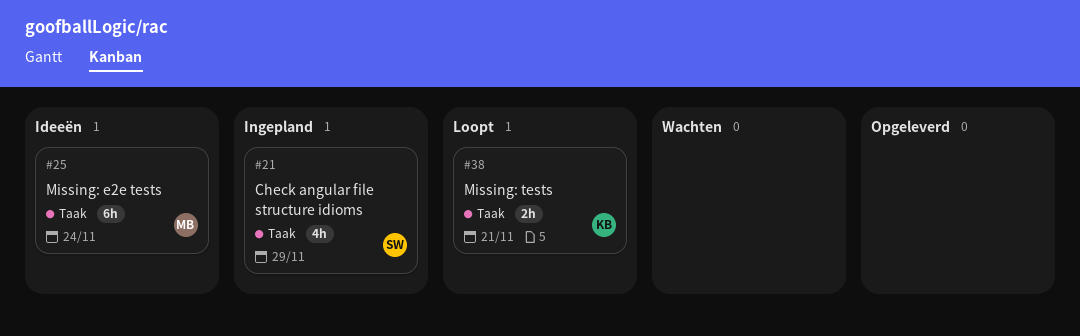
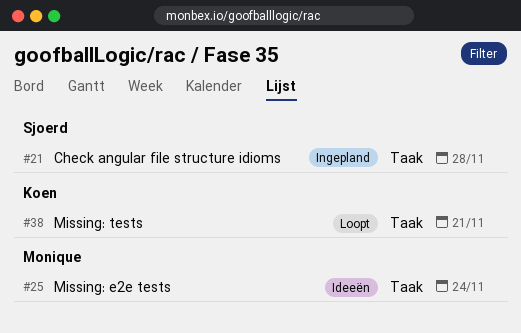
#21, due: Nov 29 -> Nov 28

